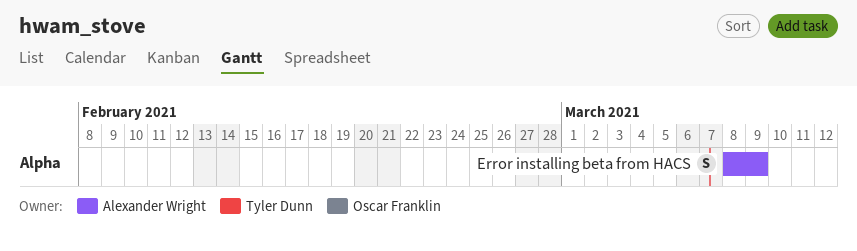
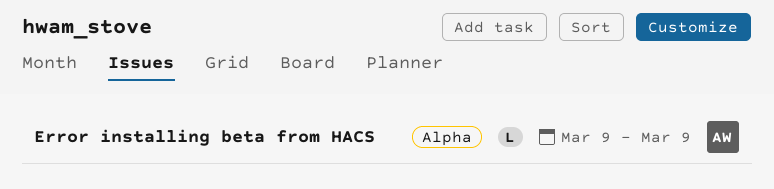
Error installing beta from HACS, estimate: S -> L
Error installing beta from HACS, start: Mar 8 -> Mar 9

